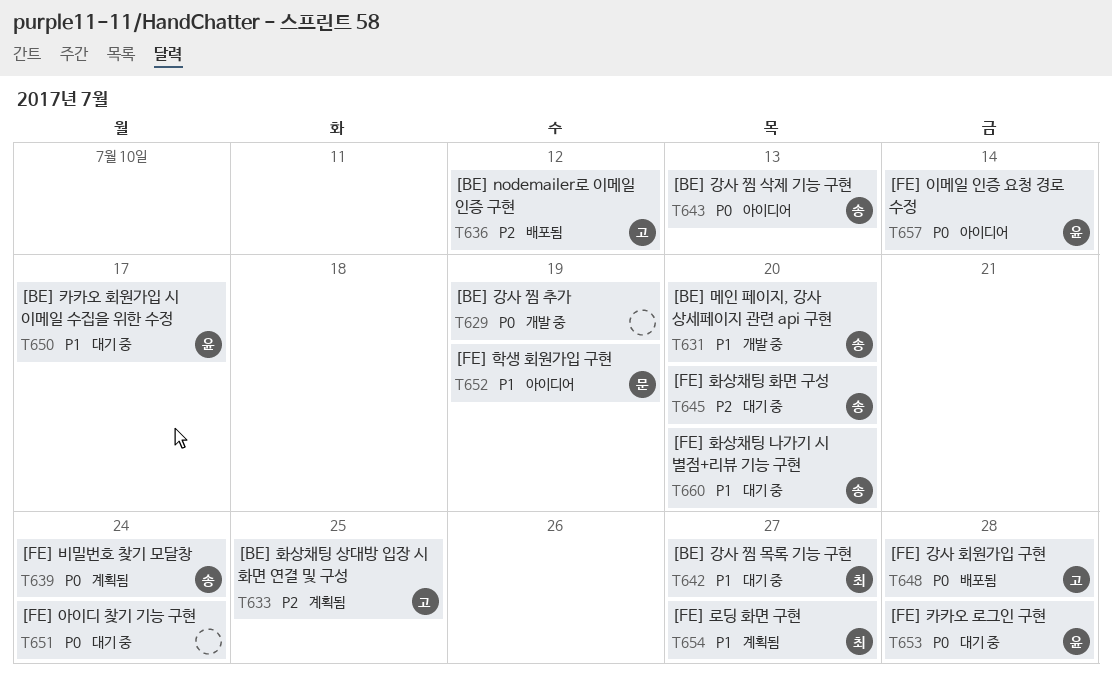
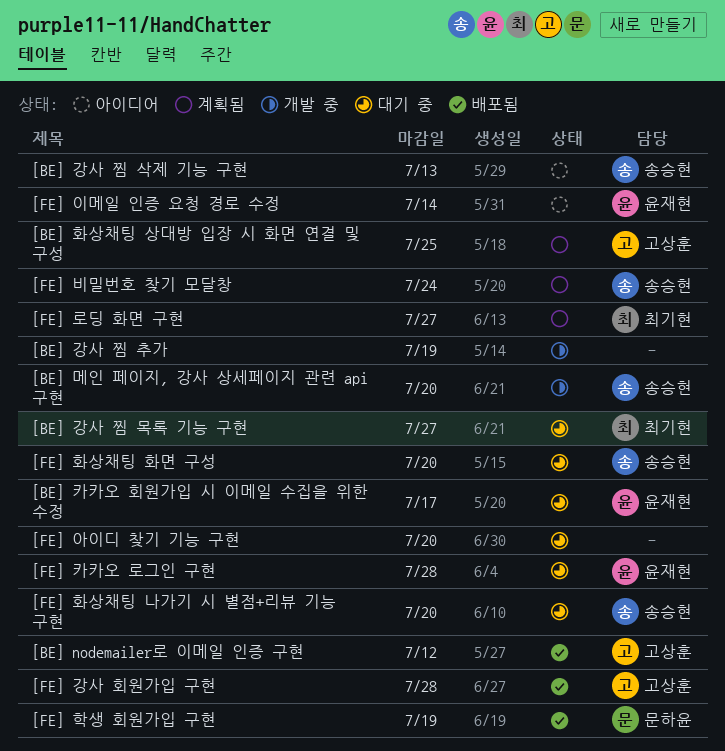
[FE] 아이디 찾기 기능 구현, due: Jul 24 -> Jul 20
[FE] 학생 회원가입 구현, status: 아이디어 -> 배포됨

